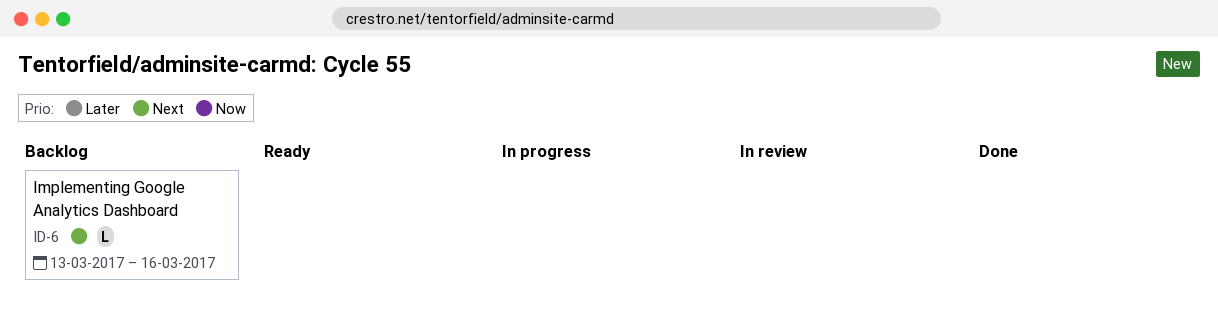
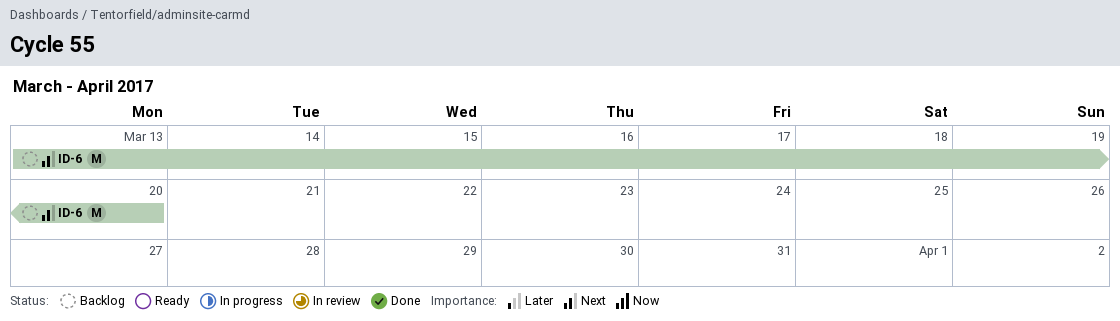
ID-6, estimate: L -> M
ID-6, due: Mar 16 -> Mar 20

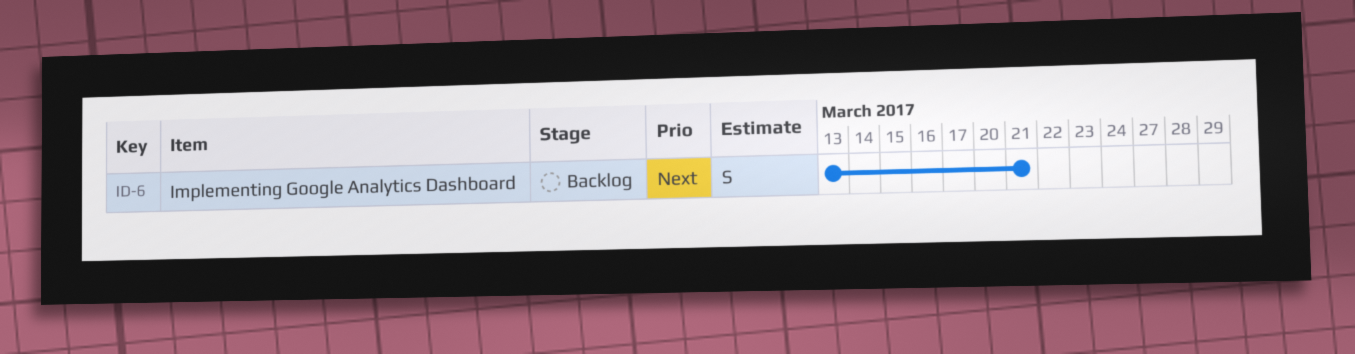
ID-6, estimate: M -> S
ID-6, due: Mar 20 -> Mar 21

